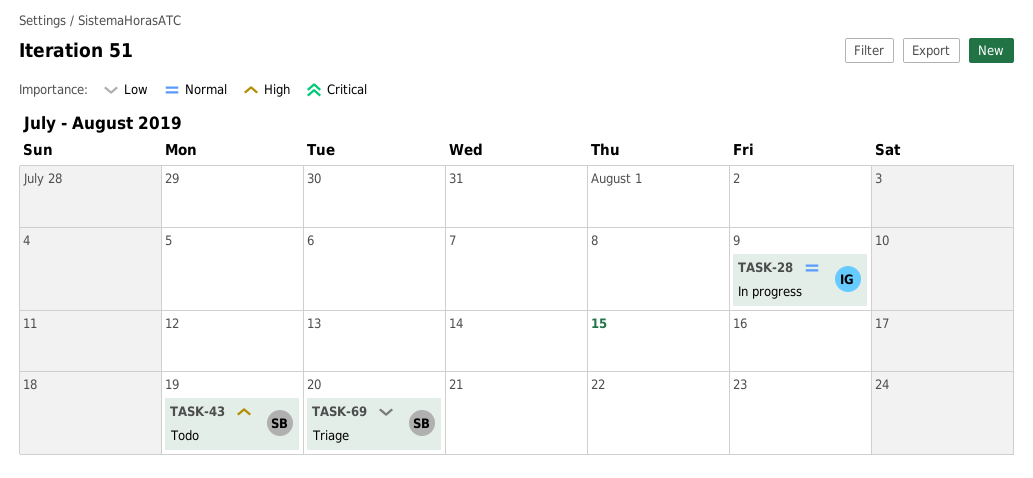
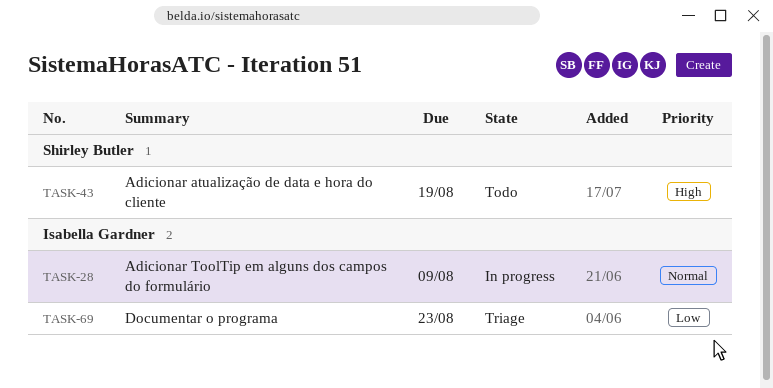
TASK-69, owner: Shirley Butler -> Isabella Gardner
TASK-69, due: Aug 20 -> Aug 23

